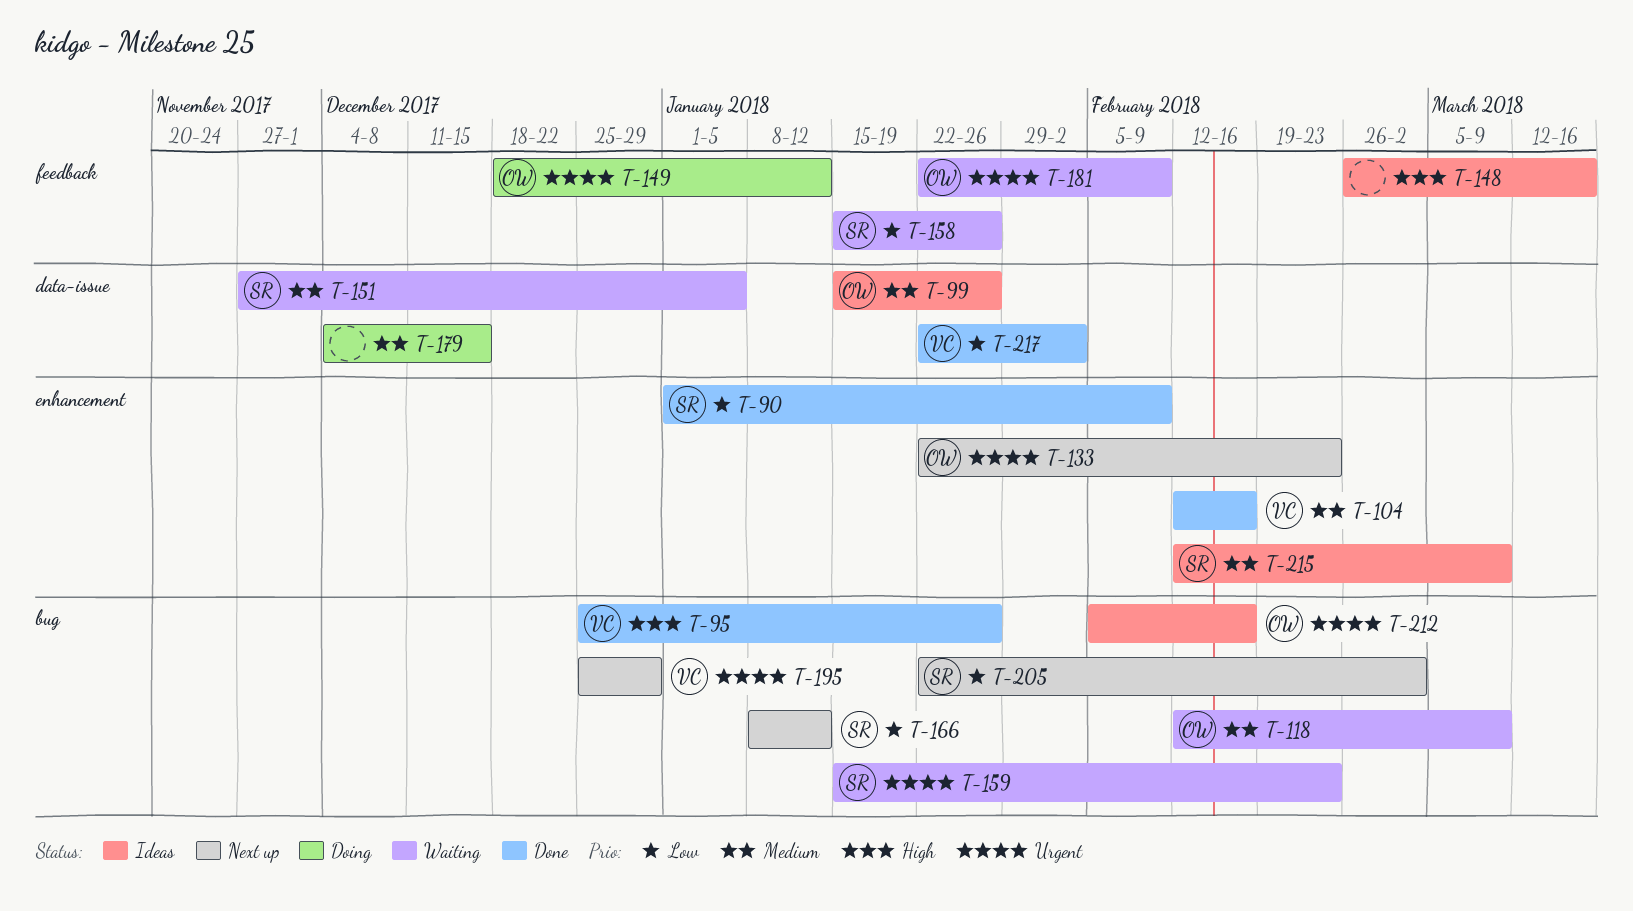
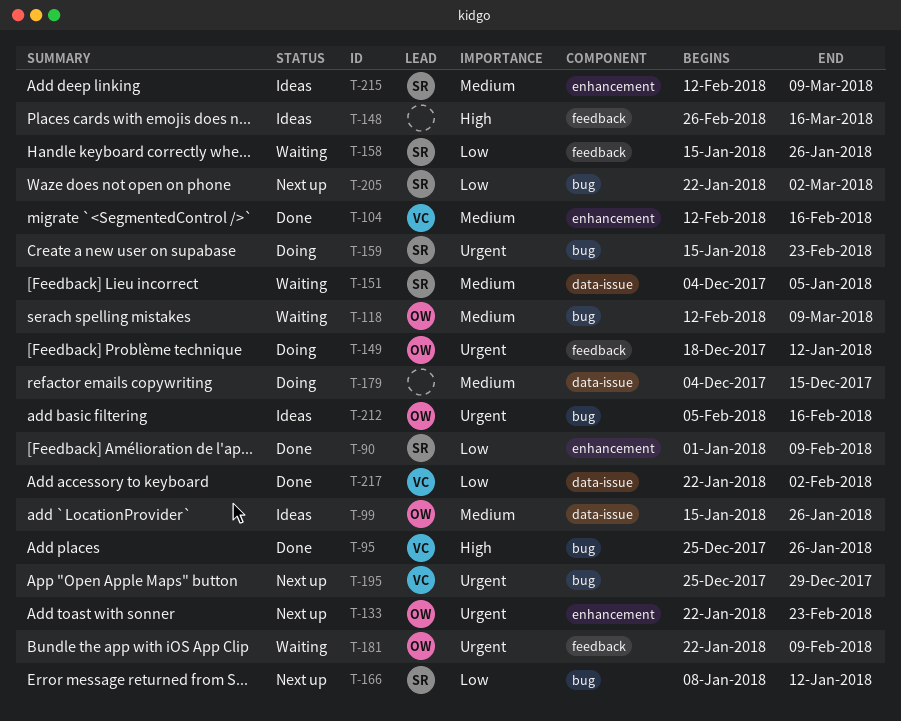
T-151, start: Nov 27 -> Dec 4
T-159, status: Waiting -> Doing

